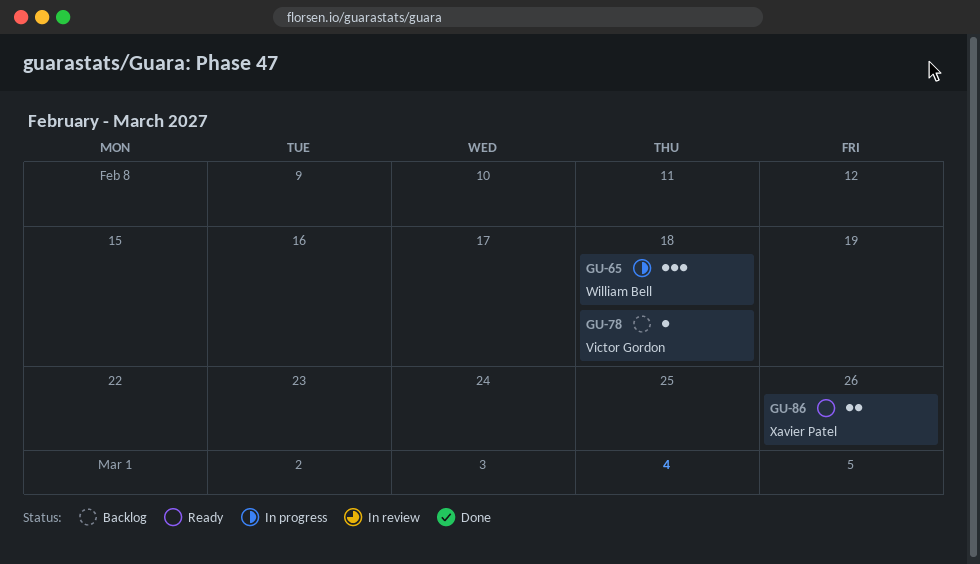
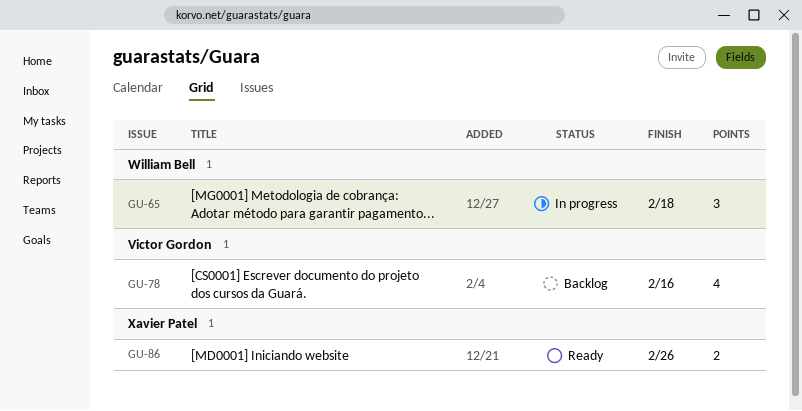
GU-78, estimate: 1 -> 4
GU-78, due: Feb 18 -> Feb 16

